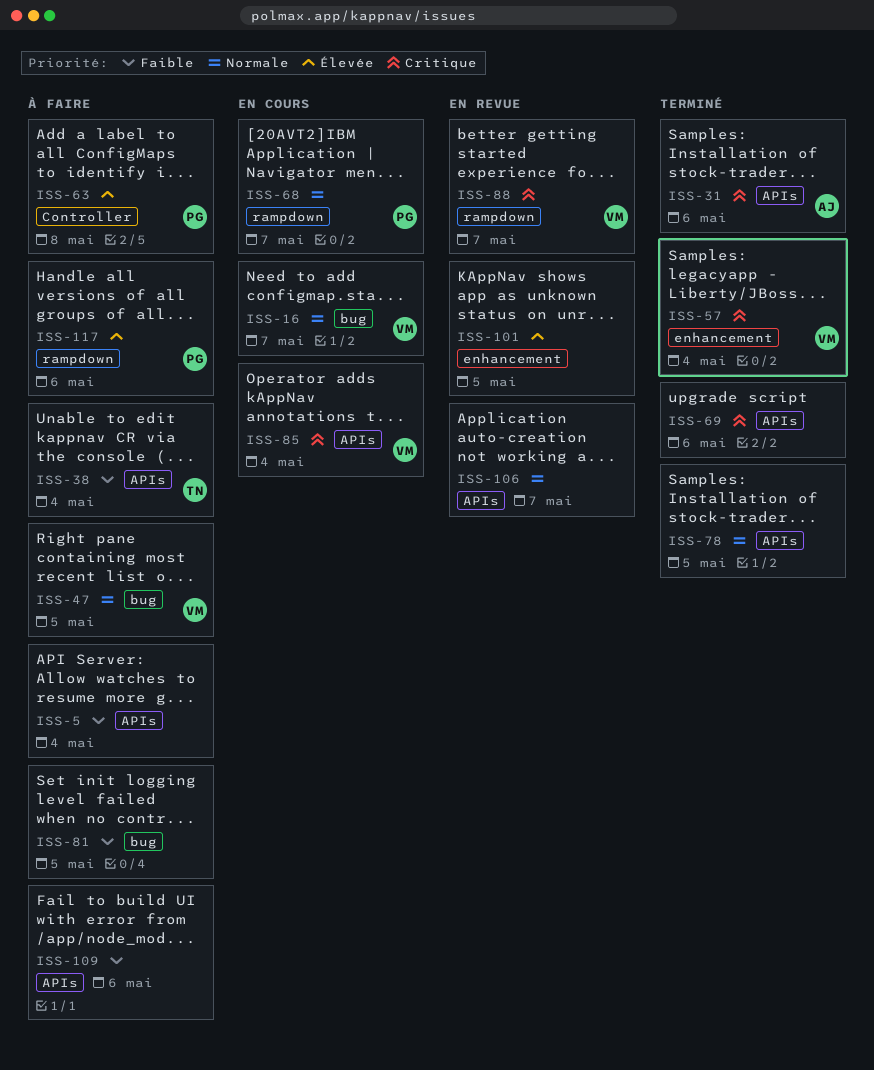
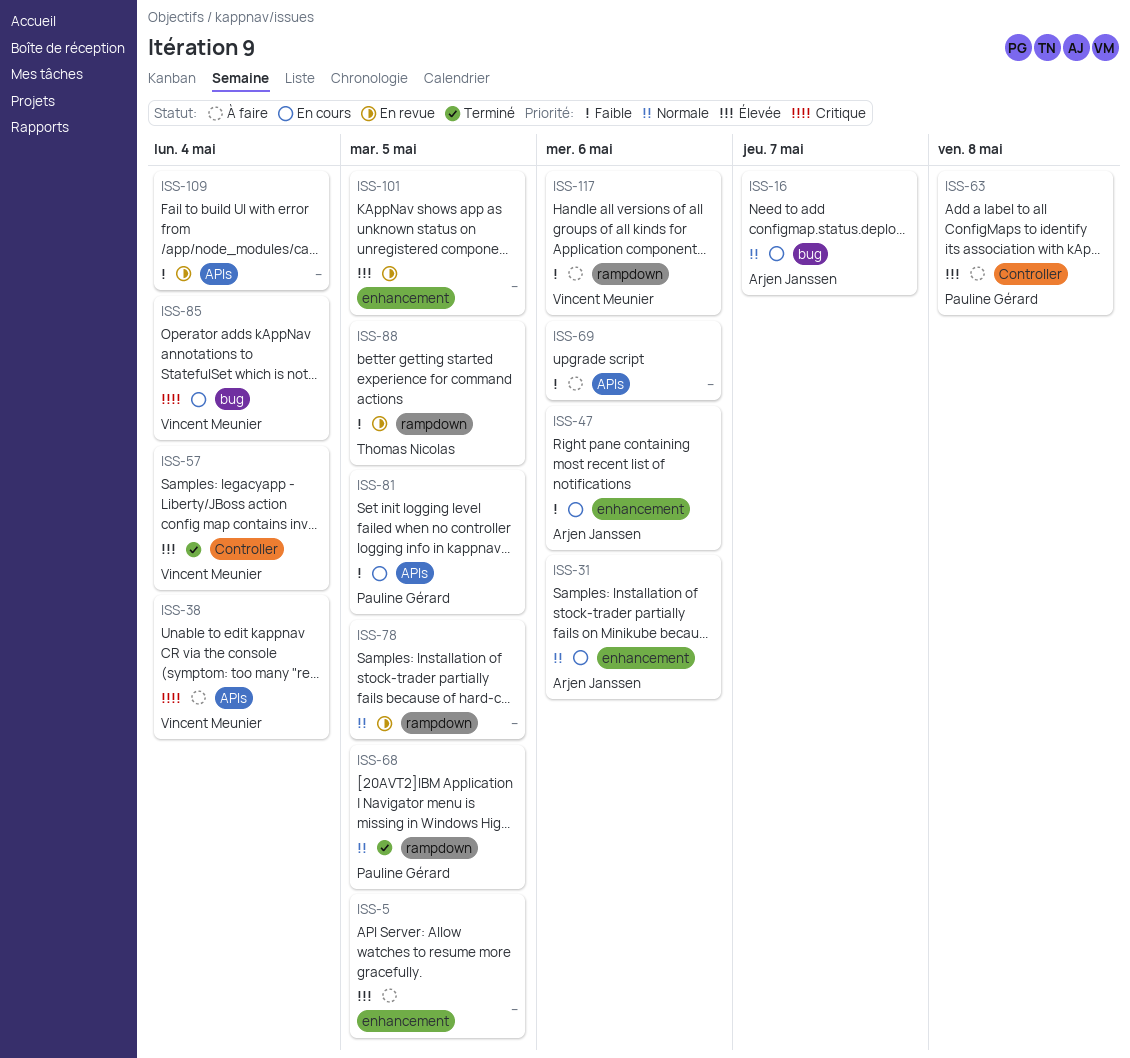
ISS-5, priority: Faible -> Élevée
ISS-5, label: APIs -> enhancement
ISS-5, due: May 4 -> May 5
ISS-16, owner: Vincent Meunier -> Arjen Janssen
ISS-31, status: Terminé -> En cours
ISS-31, priority: Critique -> Normale
ISS-31, label: APIs -> enhancement
ISS-38, owner: Thomas Nicolas -> Vincent Meunier
ISS-38, priority: Faible -> Critique
ISS-47, status: À faire -> En cours
ISS-47, owner: Vincent Meunier -> Arjen Janssen
ISS-47, priority: Normale -> Faible
ISS-47, label: bug -> enhancement
ISS-47, due: May 5 -> May 6
ISS-57, priority: Critique -> Élevée
ISS-57, label: enhancement -> Controller
ISS-68, status: En cours -> Terminé
ISS-68, due: May 7 -> May 5
ISS-69, status: Terminé -> À faire
ISS-69, priority: Critique -> Faible
ISS-78, status: Terminé -> En revue
ISS-78, label: APIs -> rampdown
ISS-81, status: À faire -> En cours
ISS-81, owner: none -> Pauline Gérard
ISS-81, label: bug -> APIs
ISS-85, label: APIs -> bug
ISS-88, owner: Vincent Meunier -> Thomas Nicolas
ISS-88, priority: Critique -> Faible
ISS-88, due: May 7 -> May 5
ISS-106: present -> none
ISS-109, status: À faire -> En revue
ISS-109, due: May 6 -> May 4
ISS-117, owner: Pauline Gérard -> Vincent Meunier
ISS-117, priority: Élevée -> Faible

